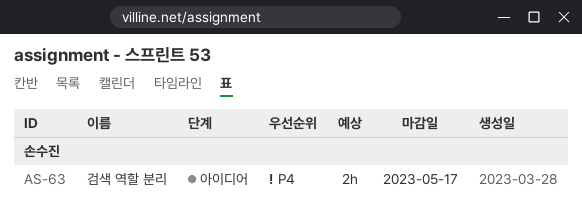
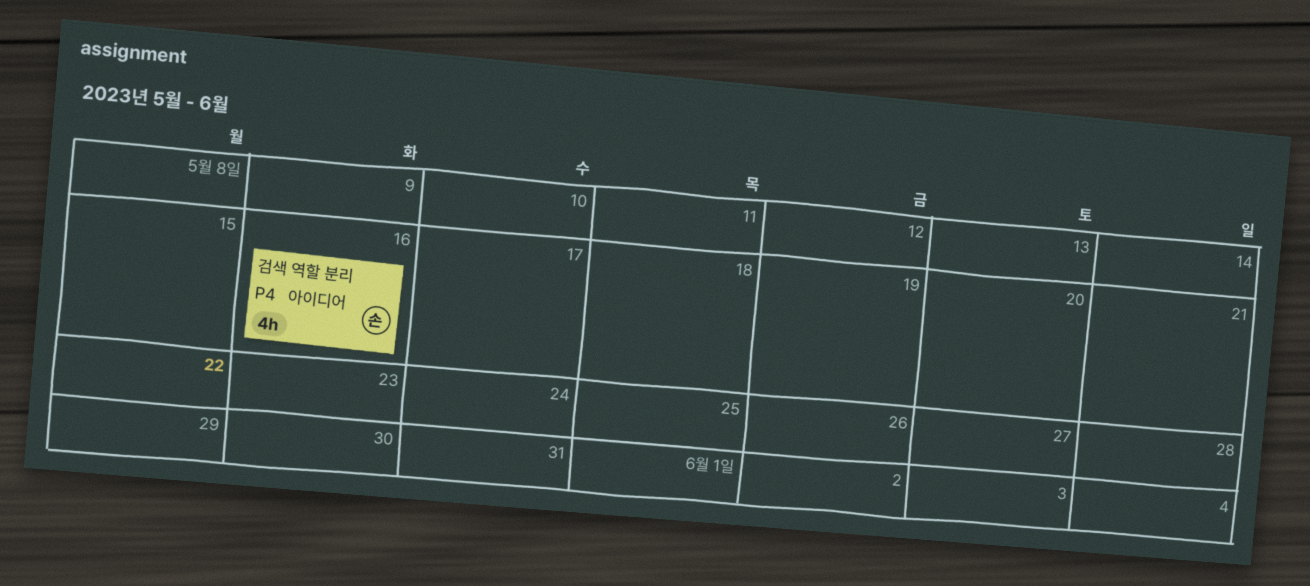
검색 역할 분리, estimate: 2h -> 4h
검색 역할 분리, due: May 17 -> May 16

